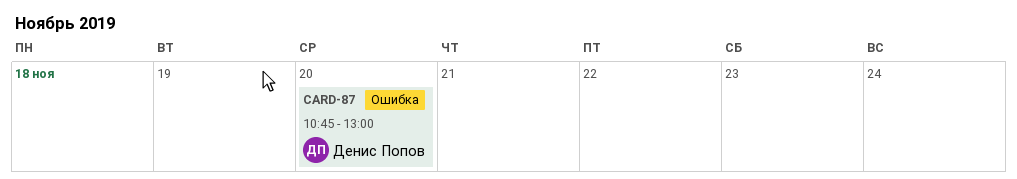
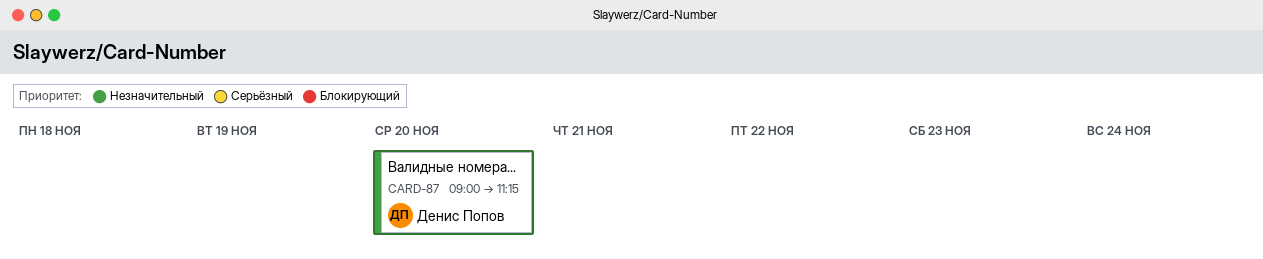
CARD-87, begins: 10:45 -> 09:00
CARD-87, ends: 13:00 -> 11:15

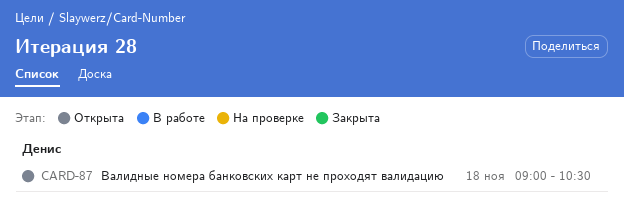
CARD-87, day: Nov 20 -> Nov 18
CARD-87, ends: 11:15 -> 10:30

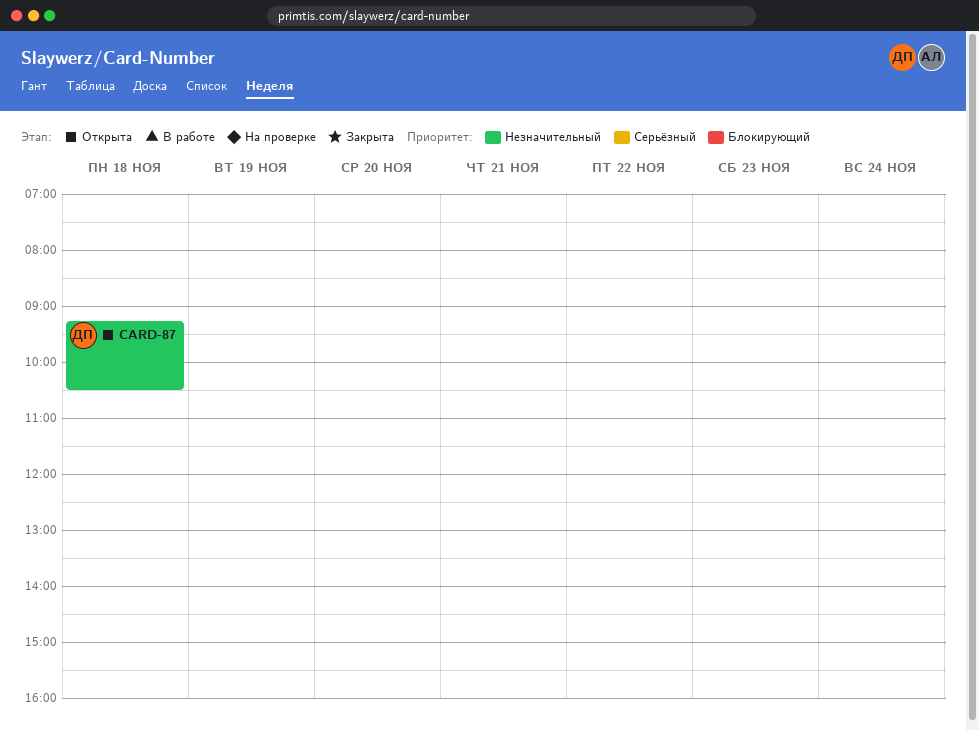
CARD-87, begins: 09:00 -> 09:15

